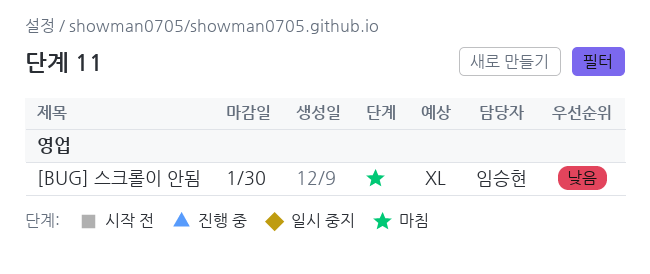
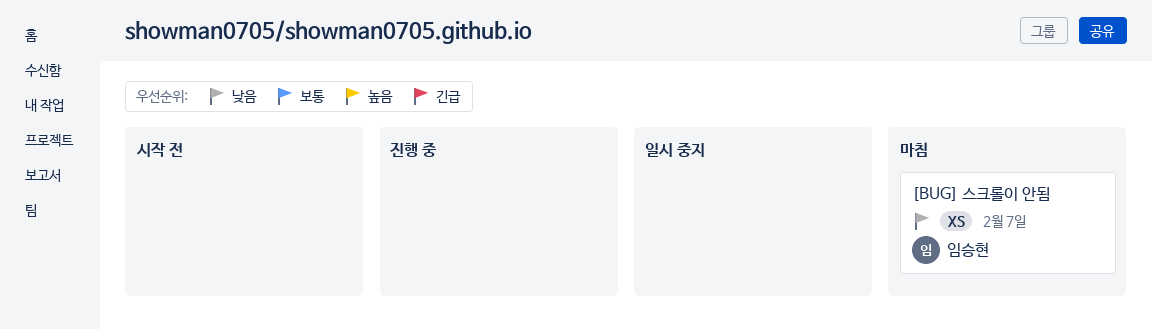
[BUG] 스크롤이 안됨, estimate: XL -> XS
[BUG] 스크롤이 안됨, due: Jan 30 -> Feb 7

